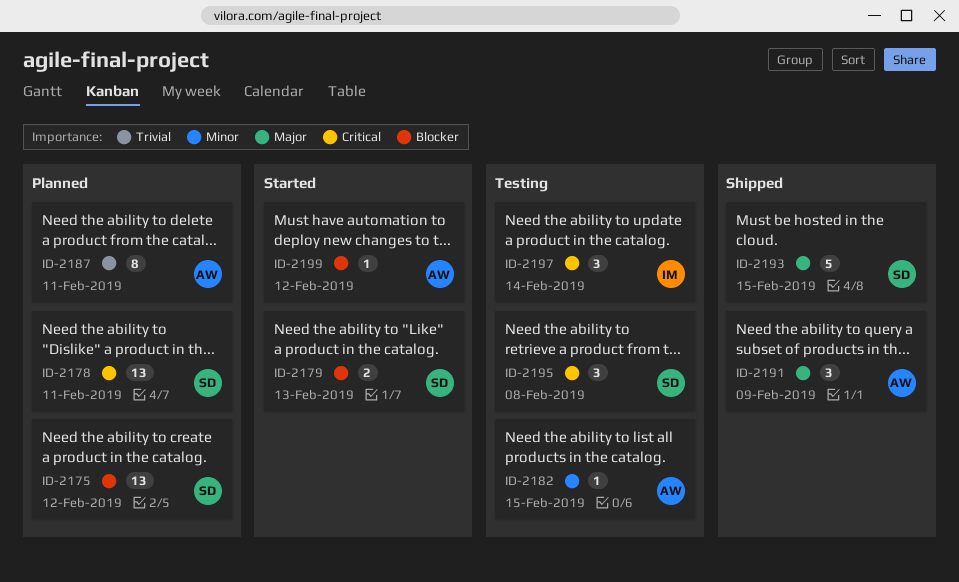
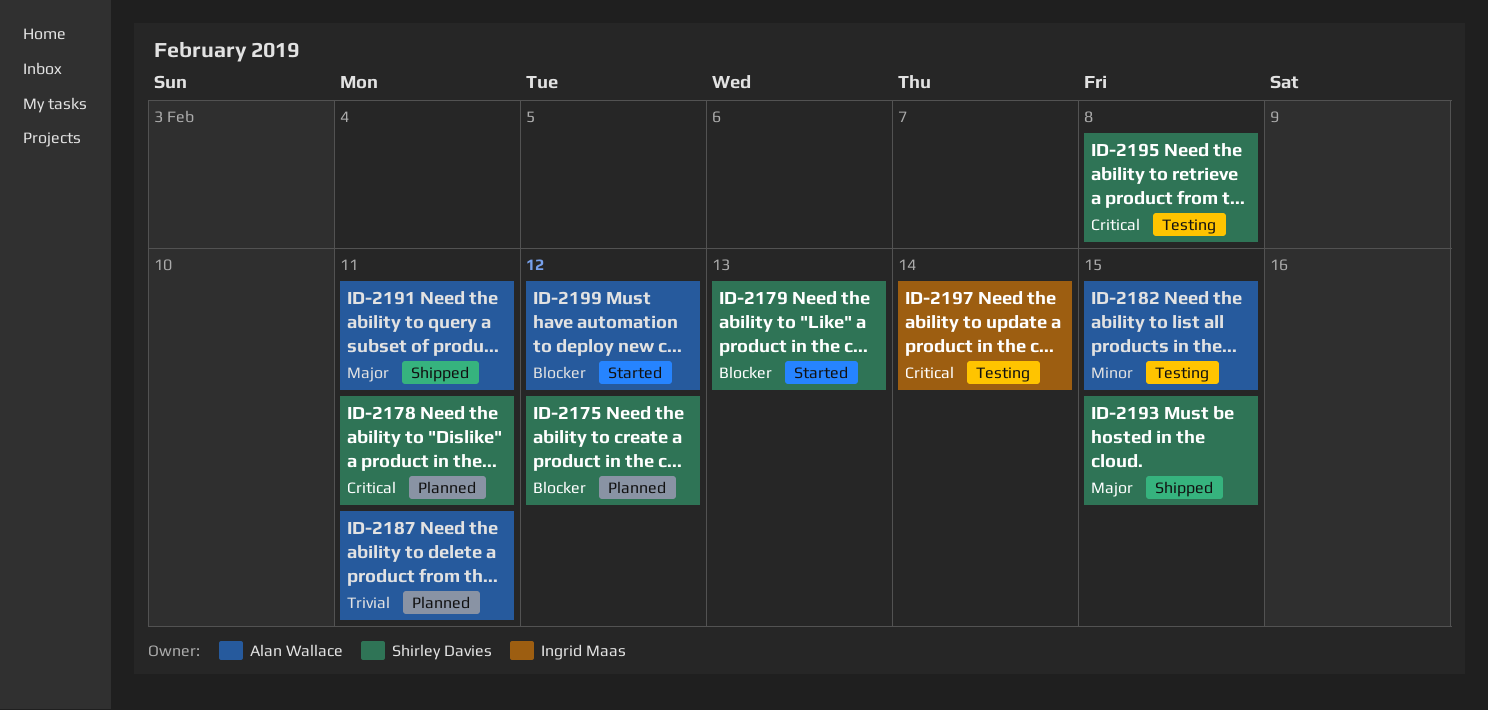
ID-2191, due: Feb 9 -> Feb 11

